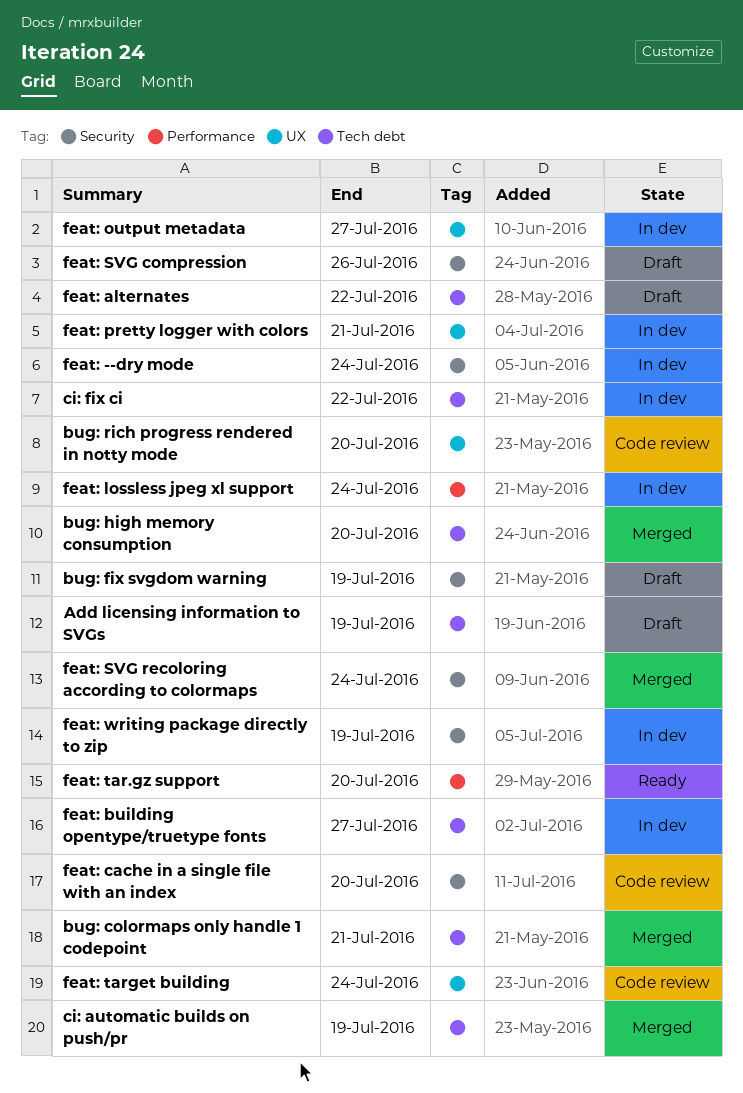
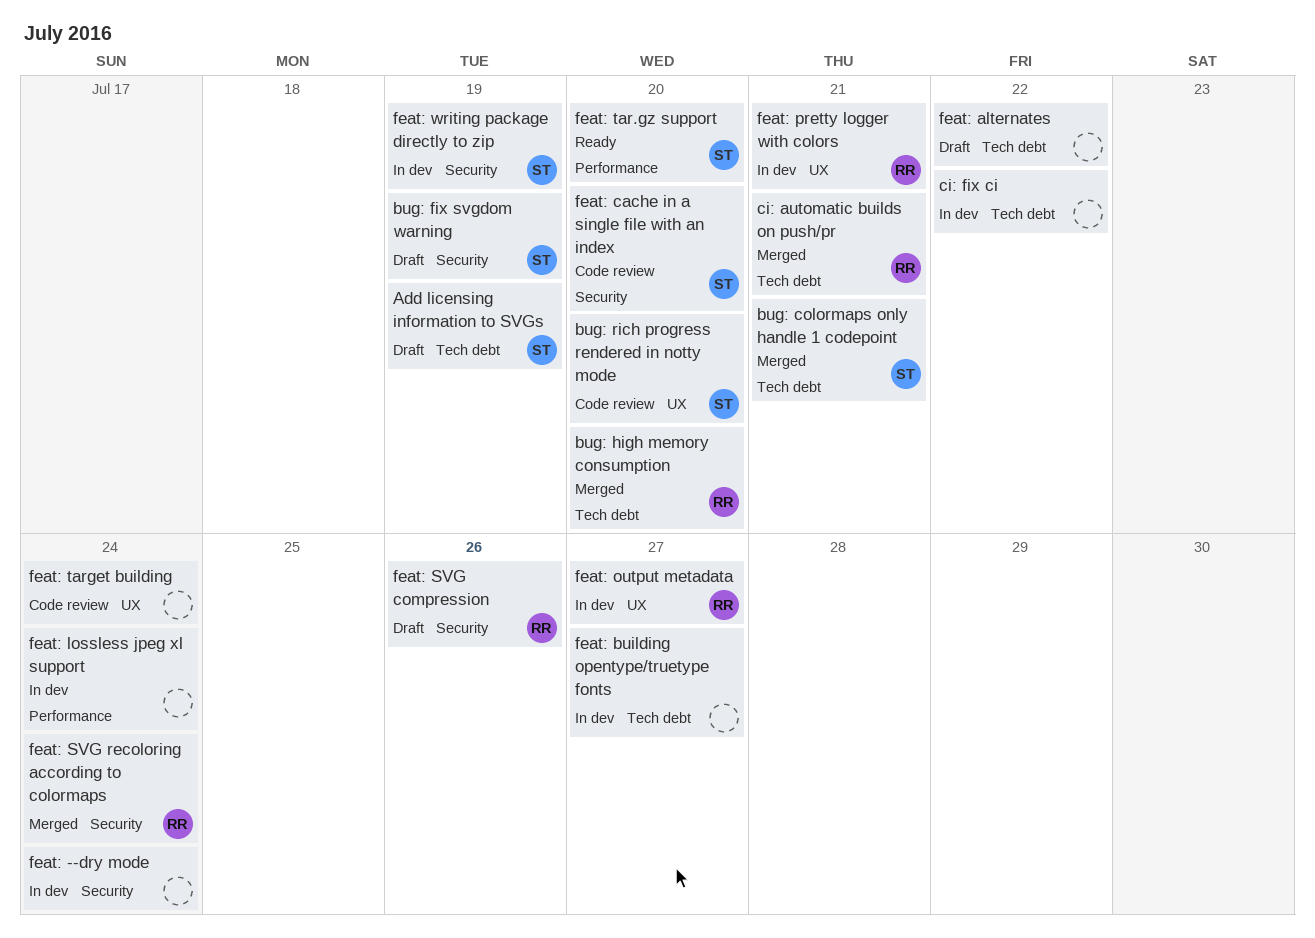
ci: automatic builds on push/pr, due: Jul 19 -> Jul 21

